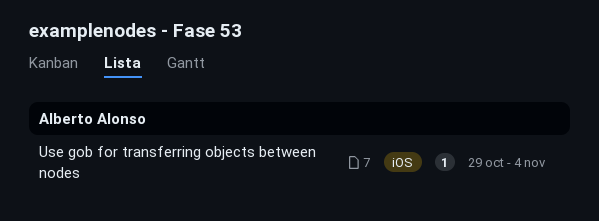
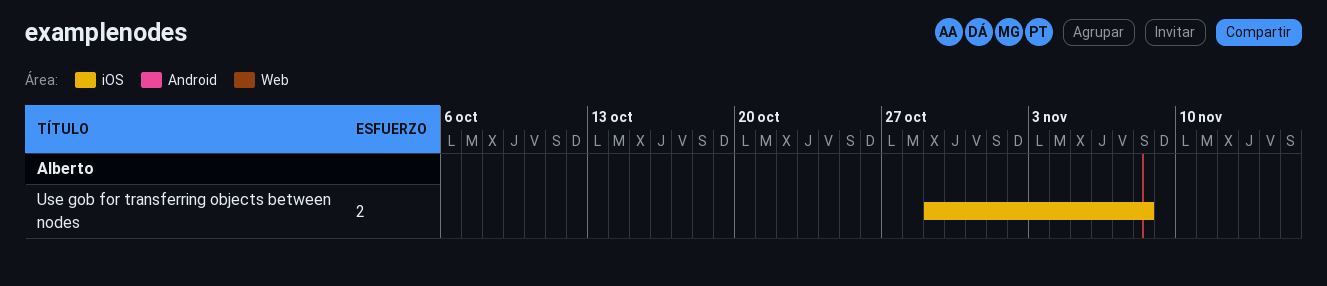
Use gob for transferring objects between nodes, estimate: 1 -> 2
Use gob for transferring objects between nodes, due: Nov 4 -> Nov 8

